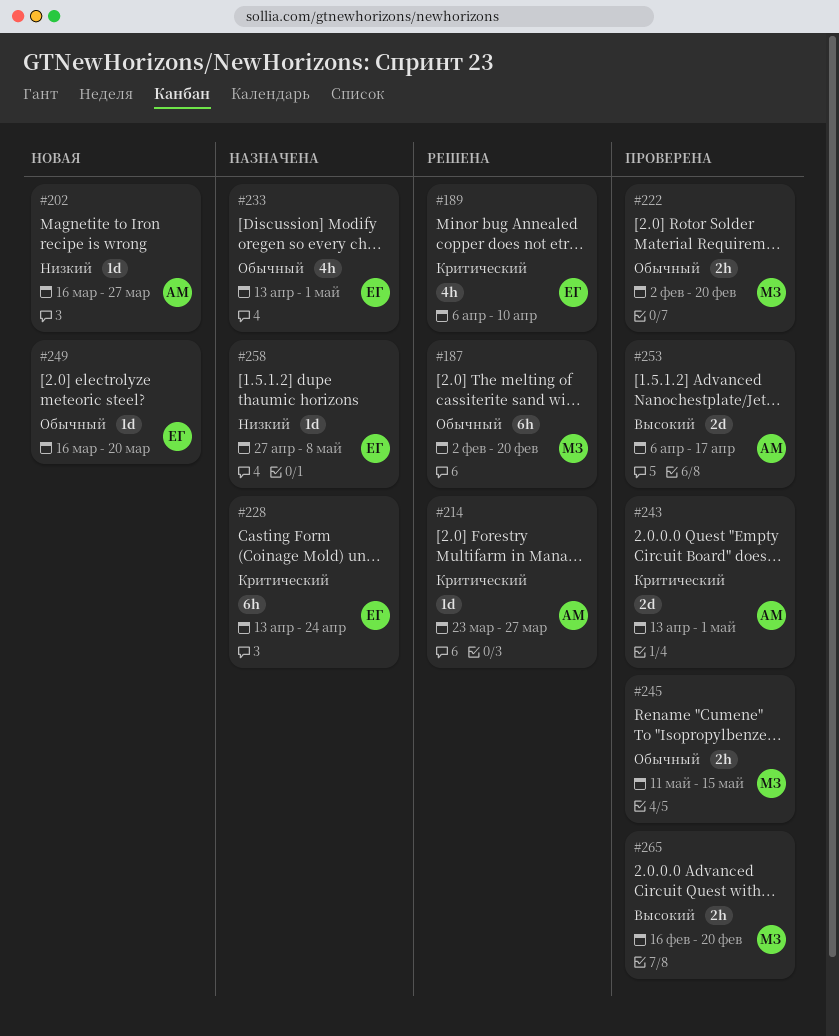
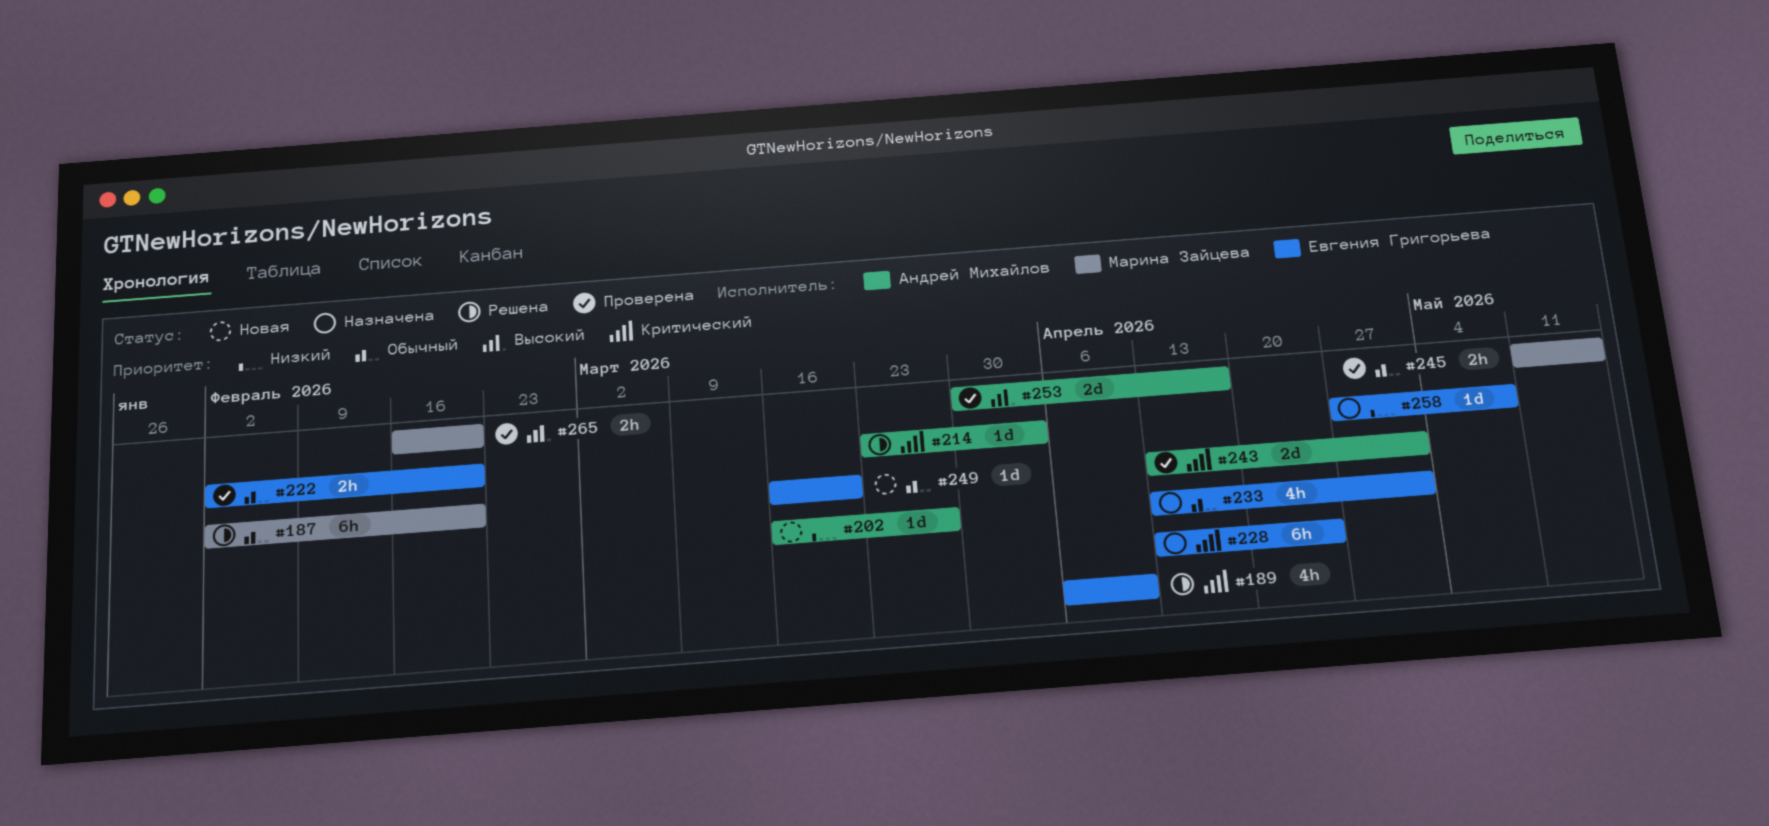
#214, due: Mar 27 -> Apr 3
#222, owner: Марина Зайцева -> Евгения Григорьева
#253, start: Apr 6 -> Mar 30

